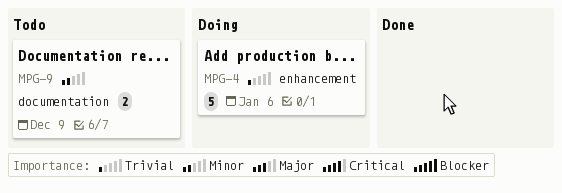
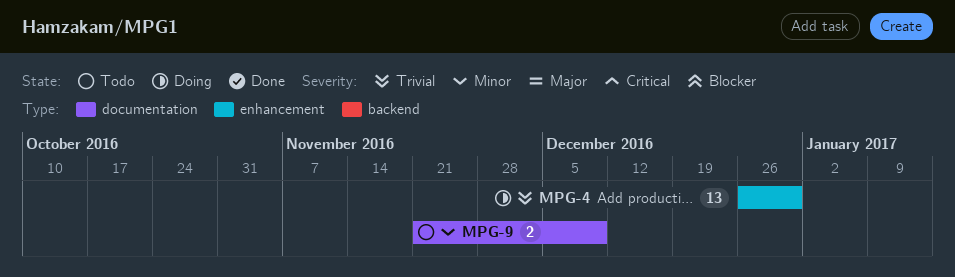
MPG-4, estimate: 5 -> 13
MPG-4, due: Jan 6 -> Dec 30

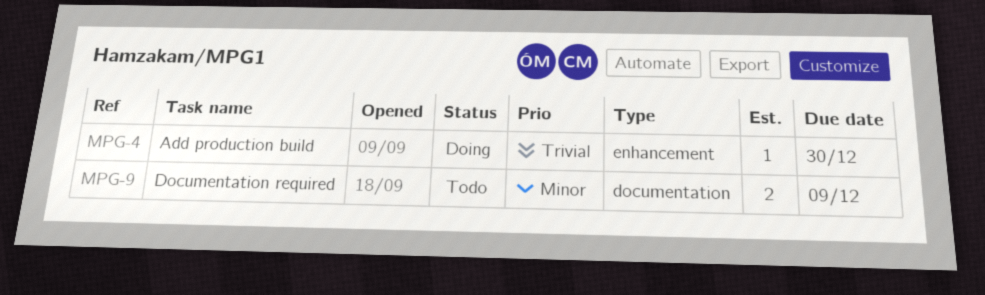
MPG-4, estimate: 13 -> 1

